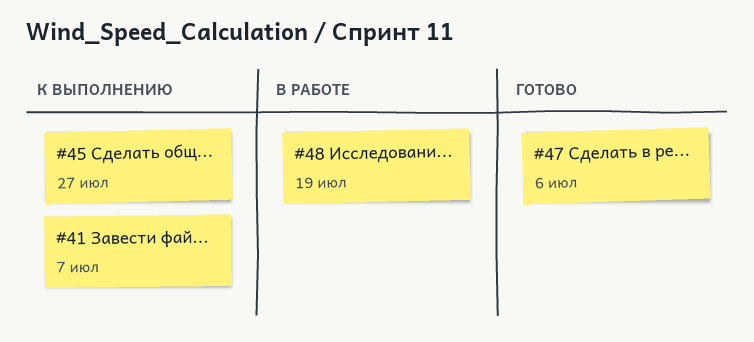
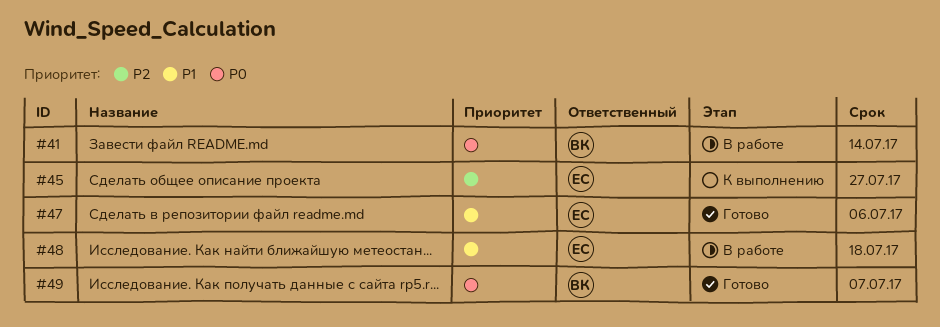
#41, status: К выполнению -> В работе
#41, due: Jul 7 -> Jul 14
#48, due: Jul 19 -> Jul 18
#49: none -> present

